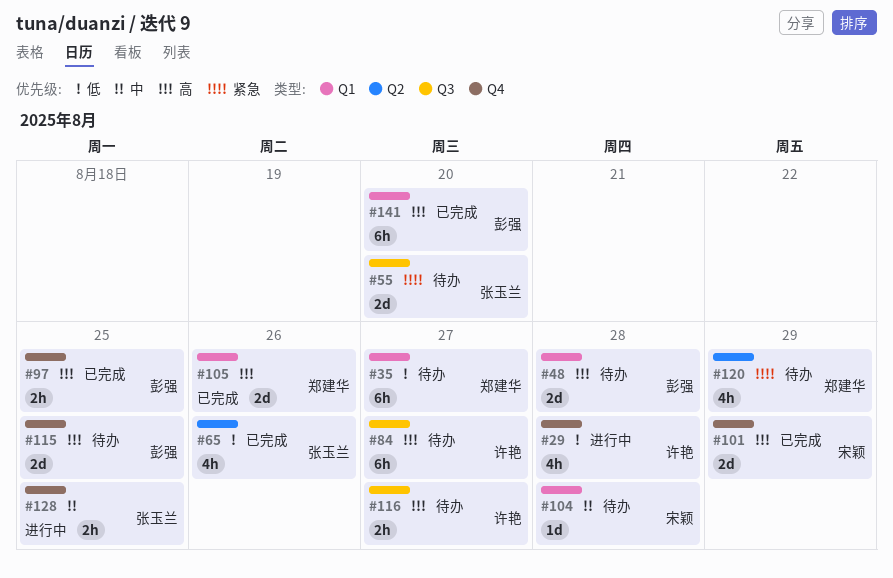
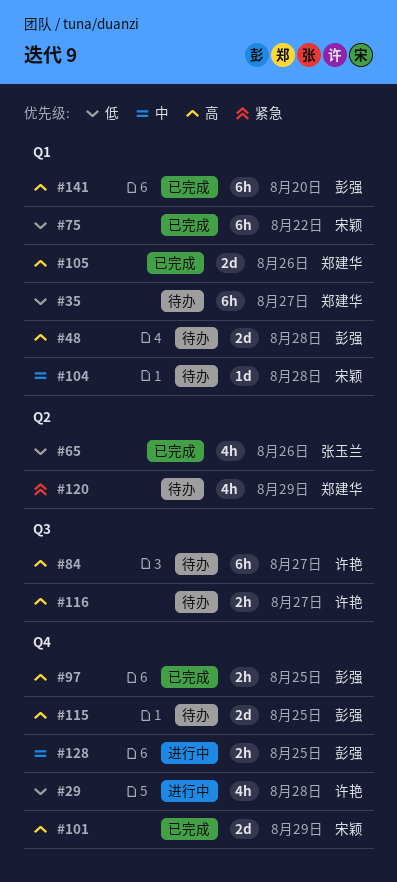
#55: present -> none
#75: none -> present
#128, owner: 张玉兰 -> 彭强

